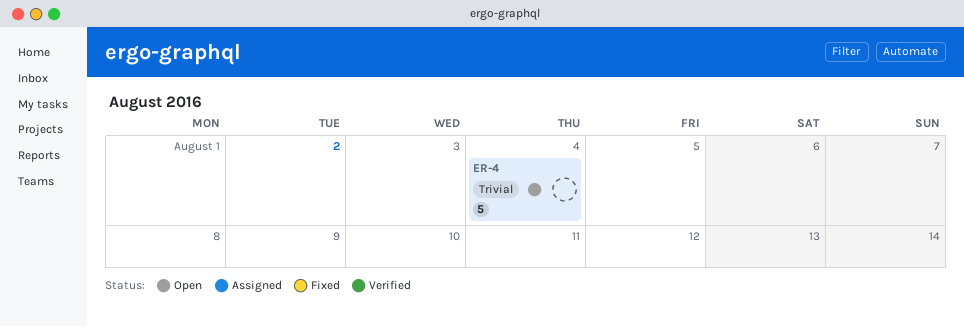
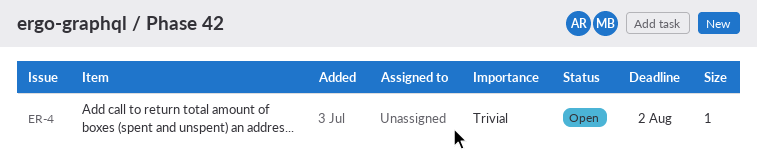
ER-4, estimate: 5 -> 1
ER-4, due: Aug 4 -> Aug 2

